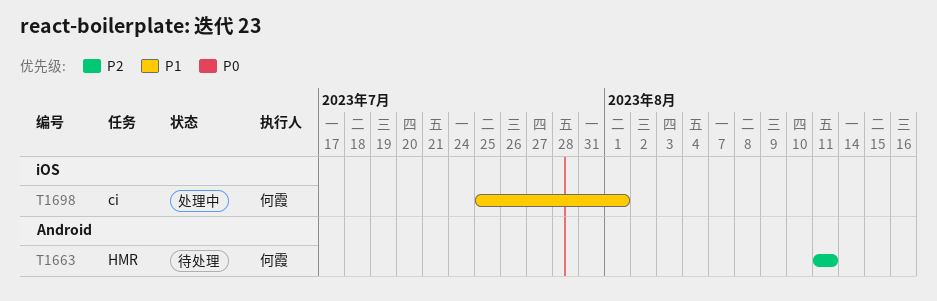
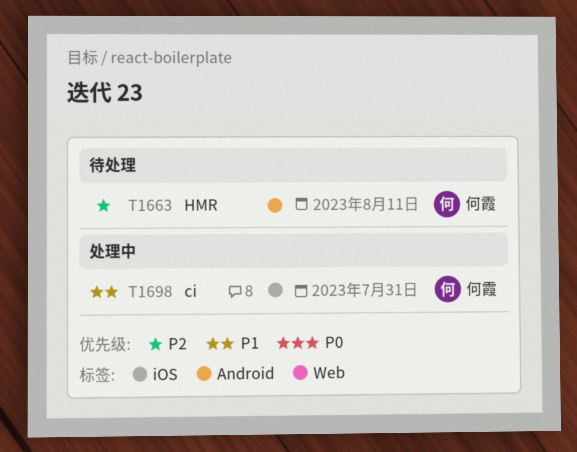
T1698, due: Aug 1 -> Jul 31

